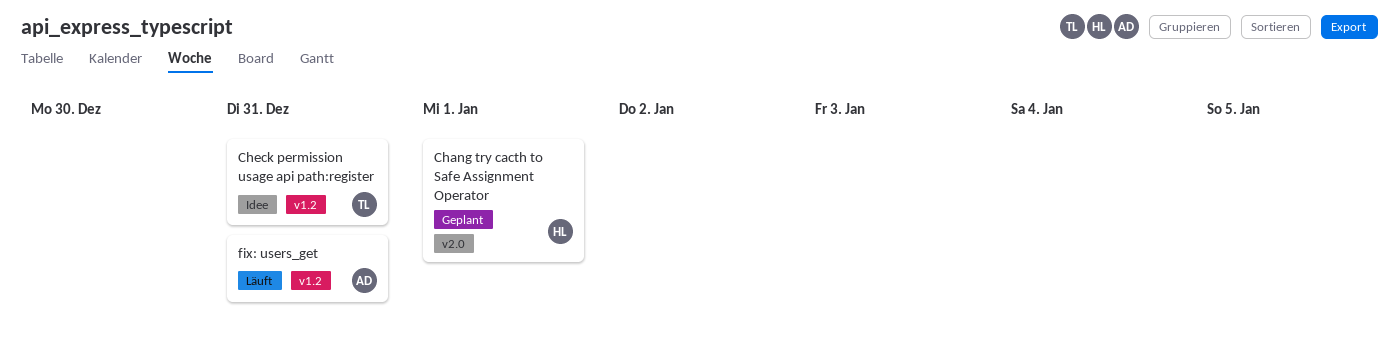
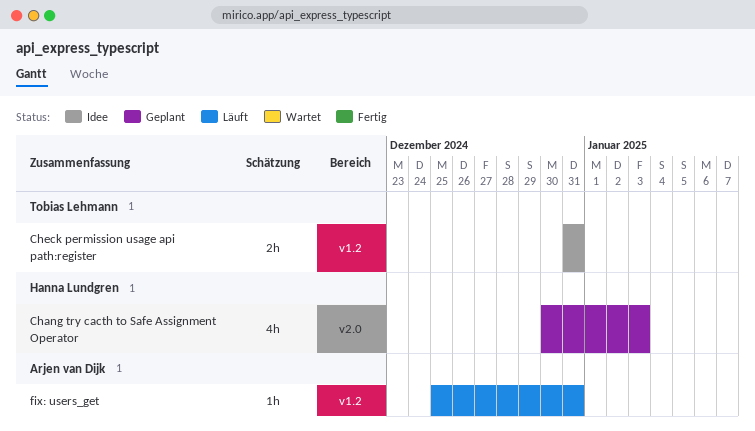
Chang try cacth to Safe Assignment Operator, due: Jan 1 -> Jan 3

